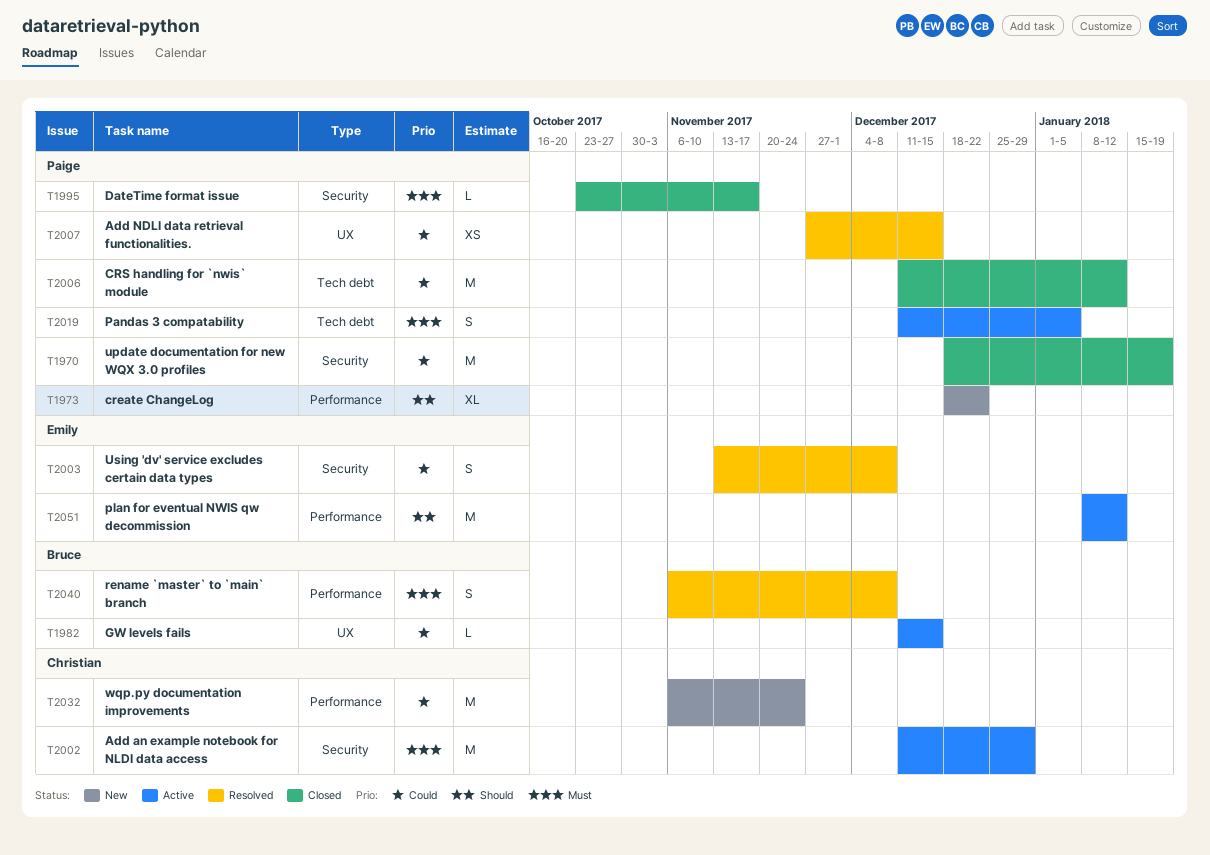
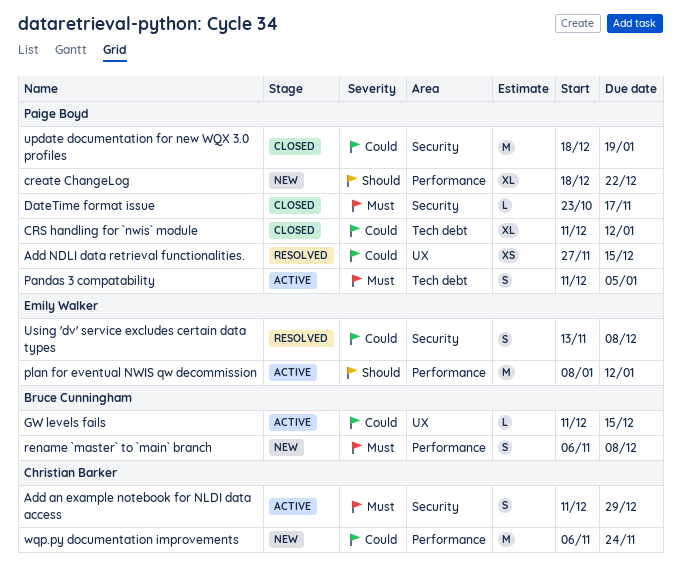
Add an example notebook for NLDI data access, estimate: M -> S
CRS handling for `nwis` module, estimate: M -> XL
rename `master` to `main` branch, status: Resolved -> New

